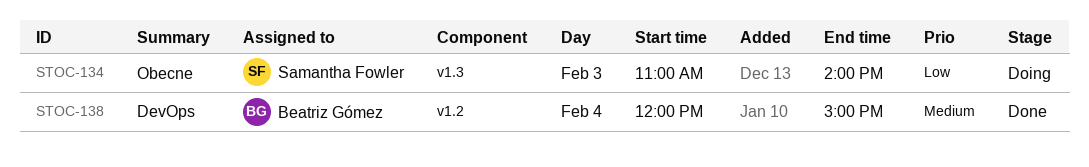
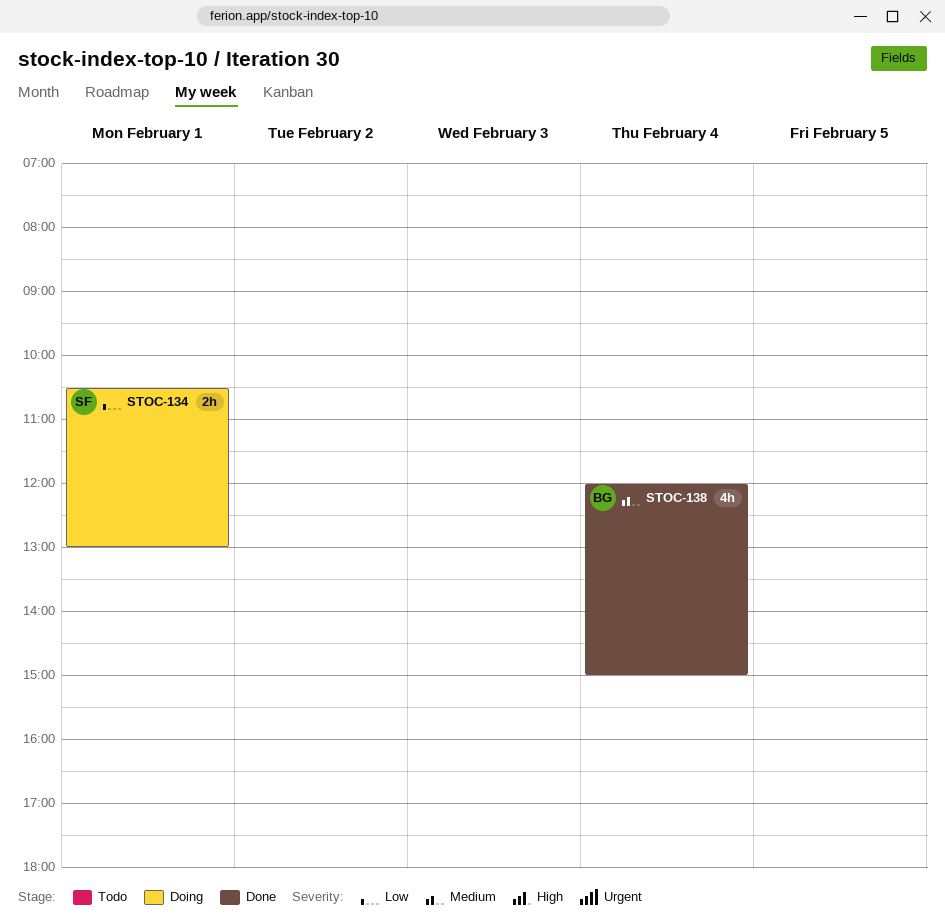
STOC-134, day: Feb 3 -> Feb 1
STOC-134, begins: 11:00 -> 10:30
STOC-134, ends: 14:00 -> 13:00

